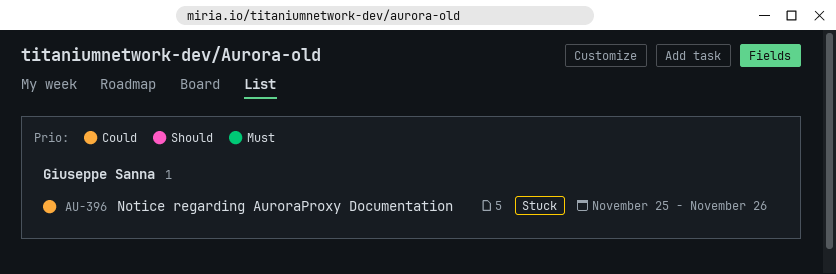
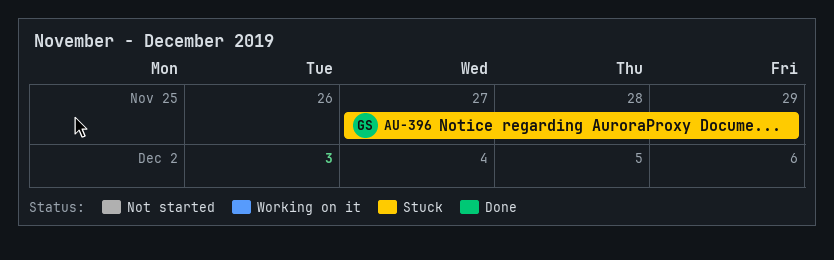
AU-396, start: Nov 25 -> Nov 27
AU-396, due: Nov 26 -> Nov 29

